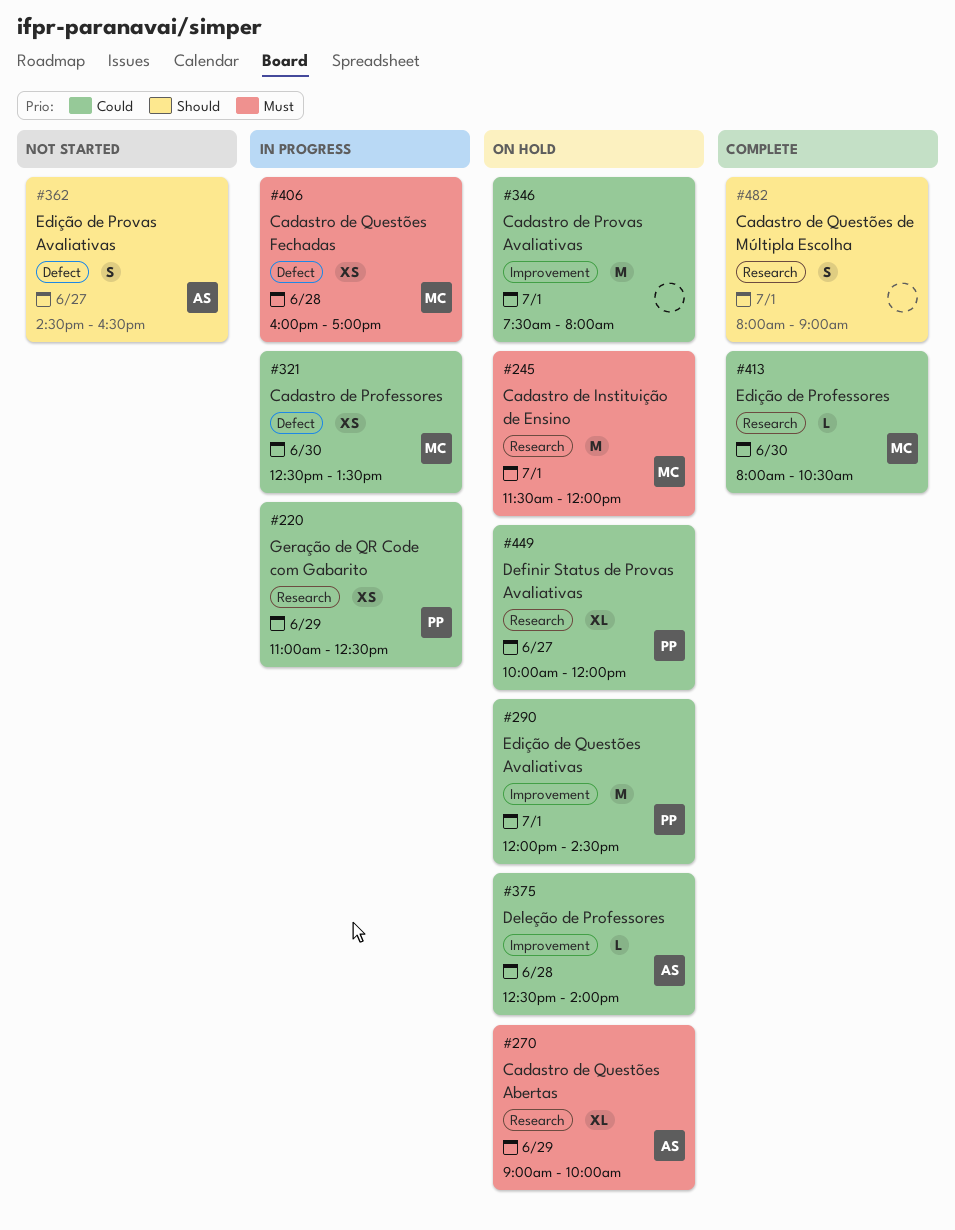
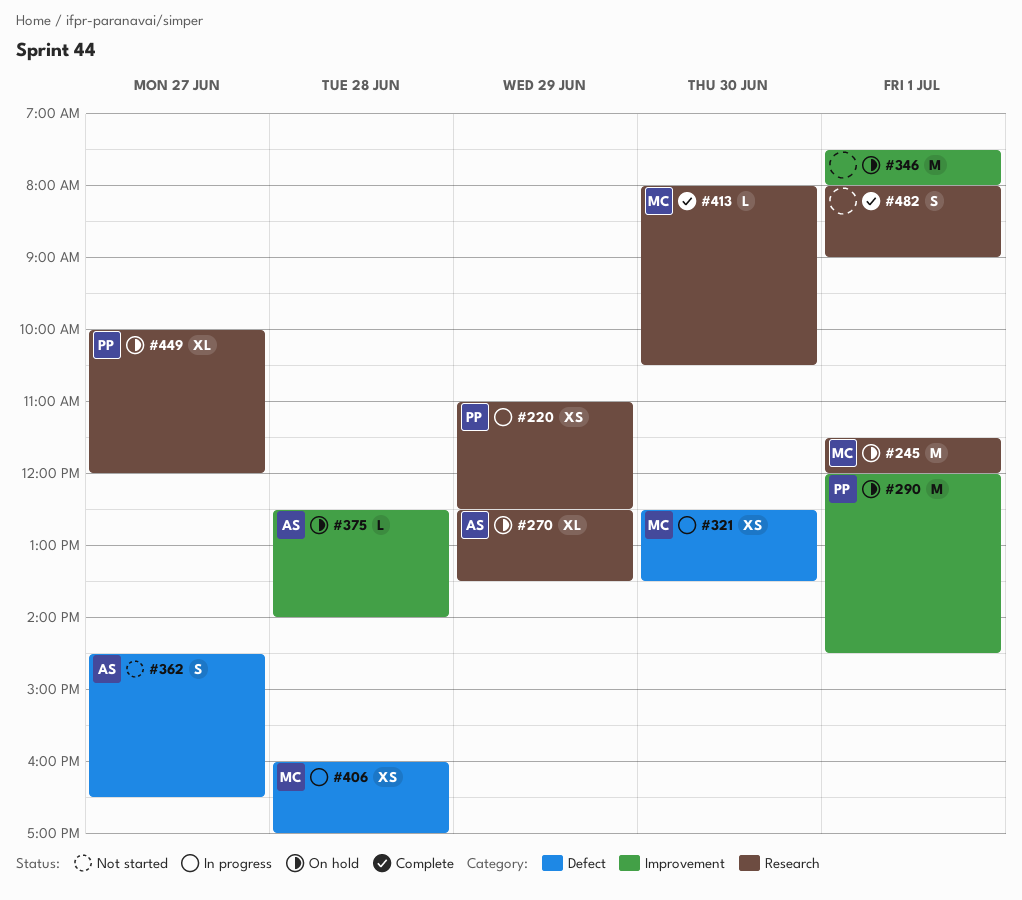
#270, begins: 09:00 -> 12:30
#270, ends: 10:00 -> 13:30

